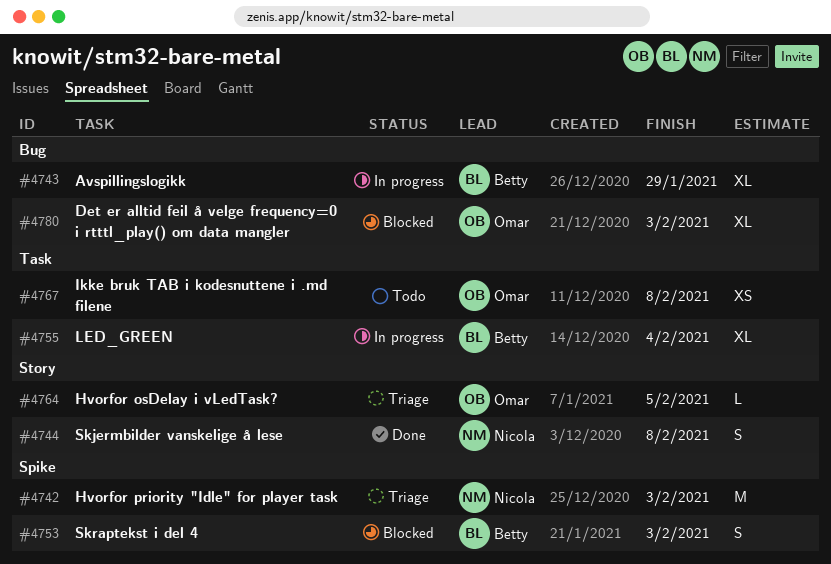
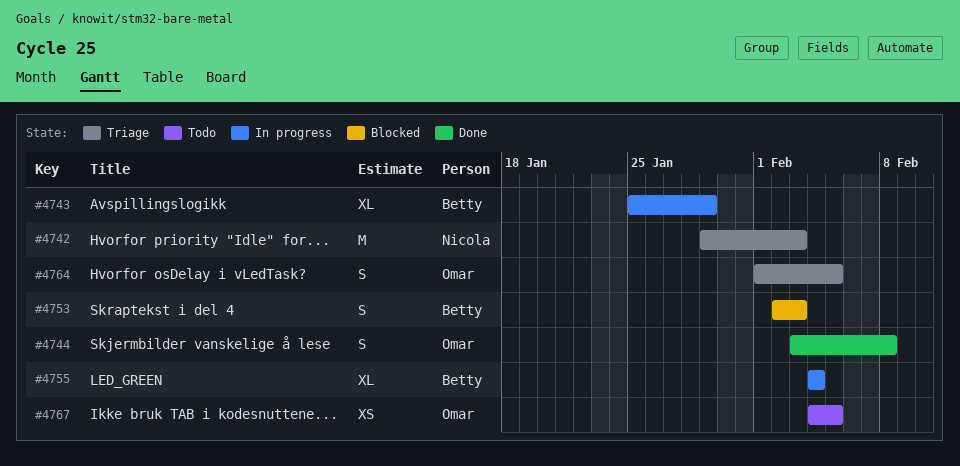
#4744, owner: Nicola -> Omar
#4764, estimate: L -> S
#4767, due: Feb 8 -> Feb 5
#4780: present -> none

